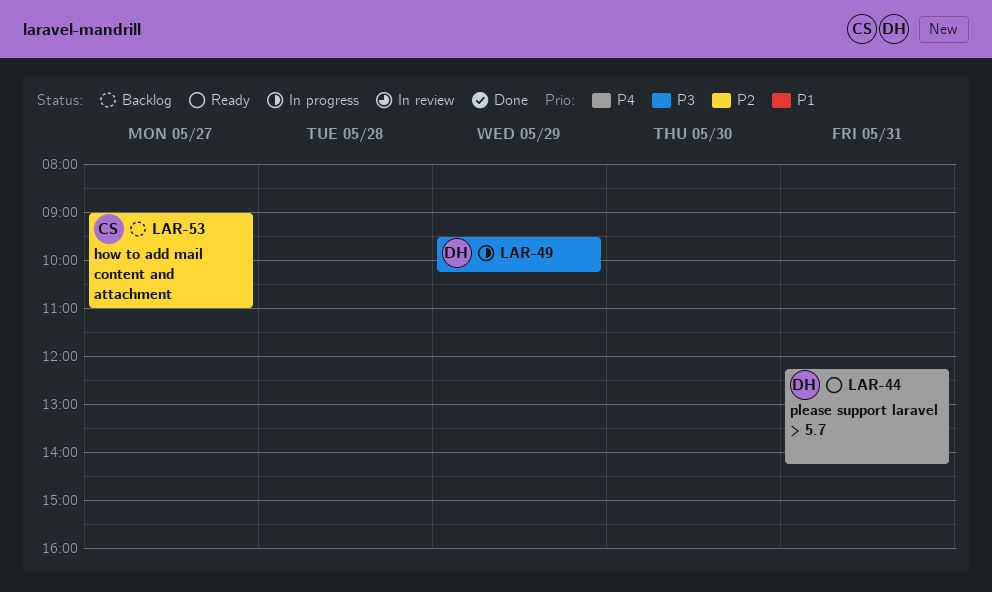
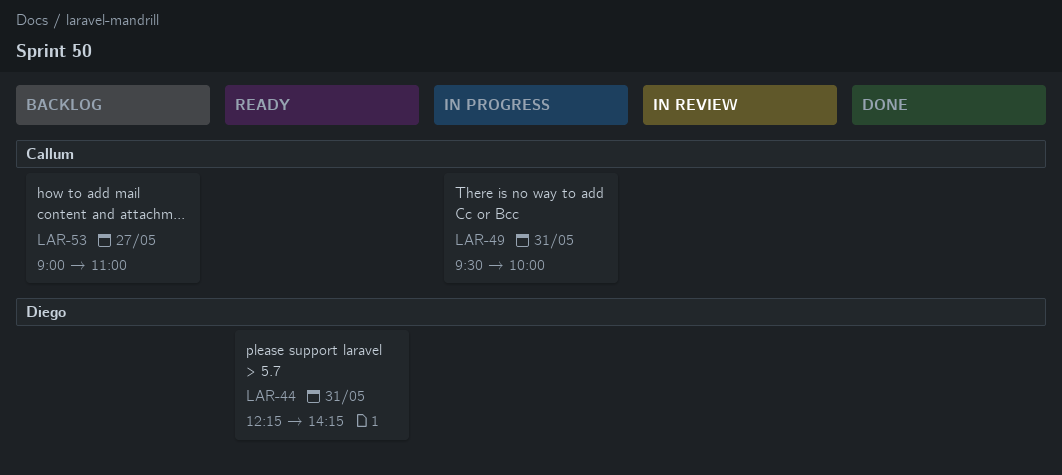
LAR-49, owner: Diego -> Callum
LAR-49, day: May 29 -> May 31
LAR-49, ends: 10:15 -> 10:00

